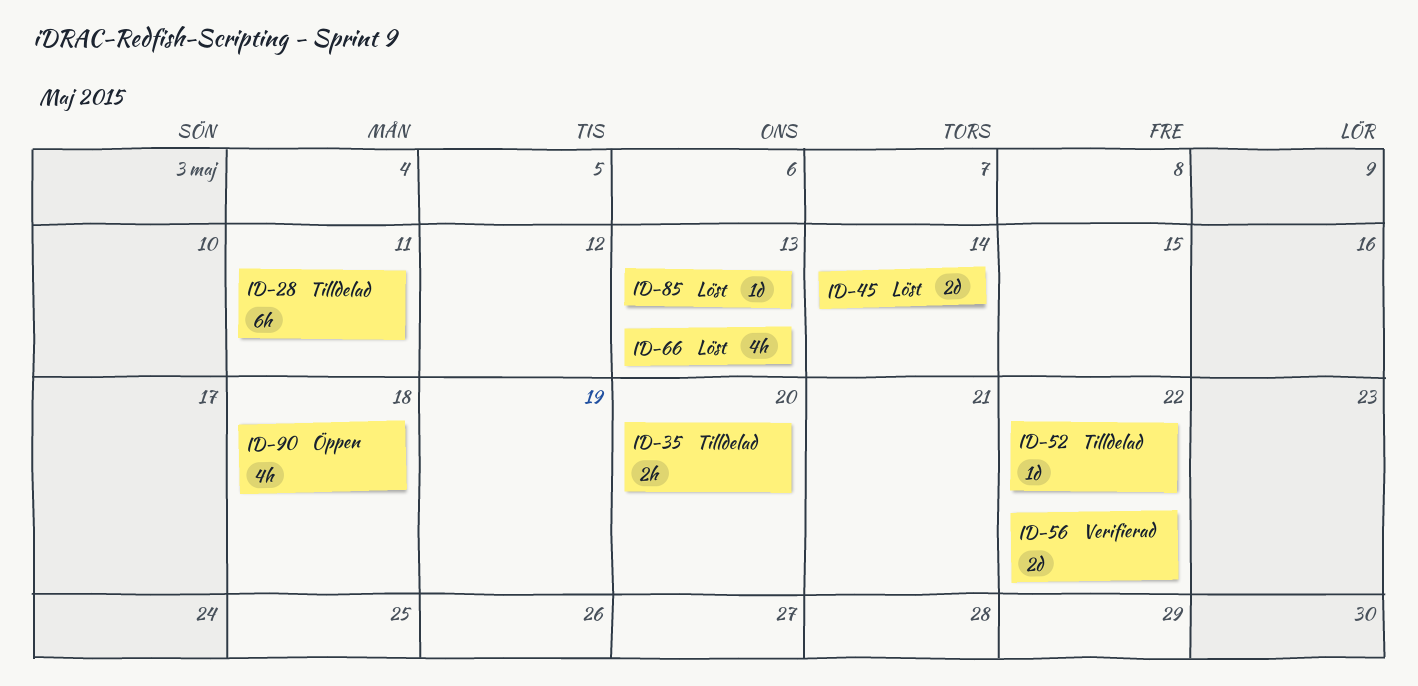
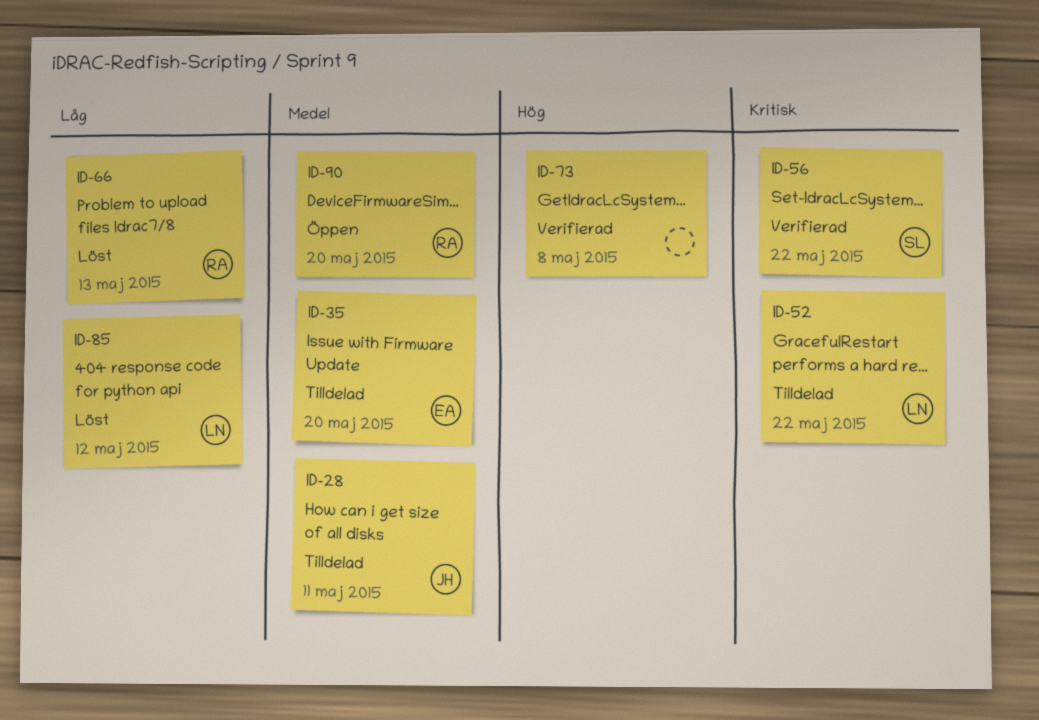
ID-45: present -> none
ID-73: none -> present
ID-85, due: May 13 -> May 12
ID-90, due: May 18 -> May 20

